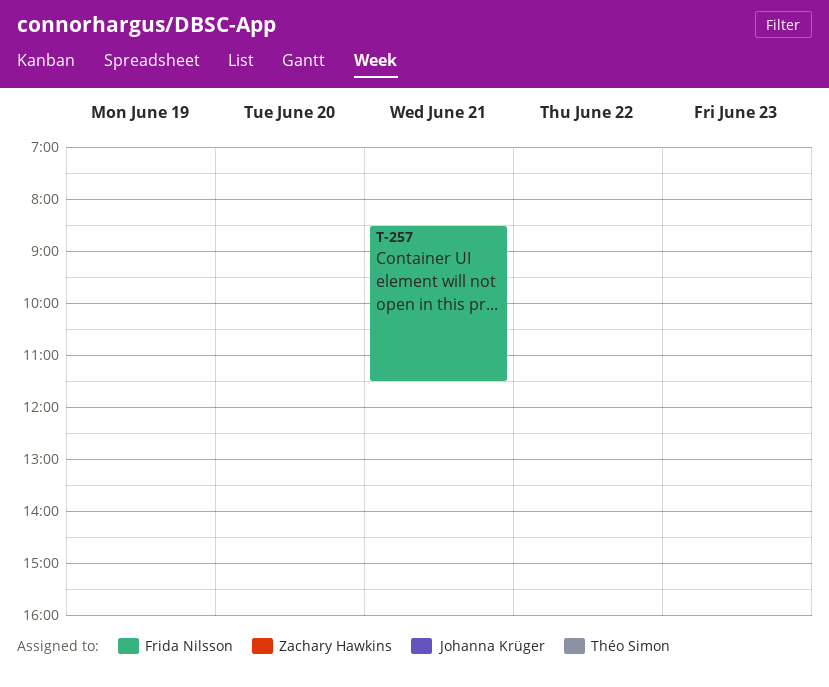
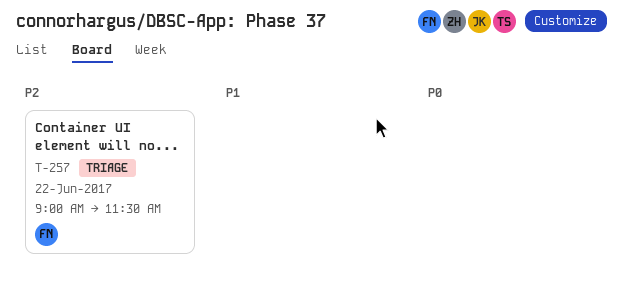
T-257, day: Jun 21 -> Jun 22
T-257, begins: 08:30 -> 09:00

